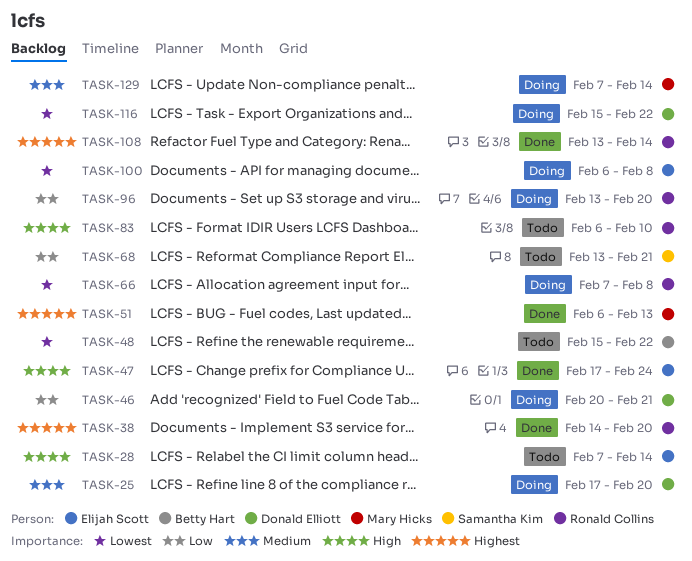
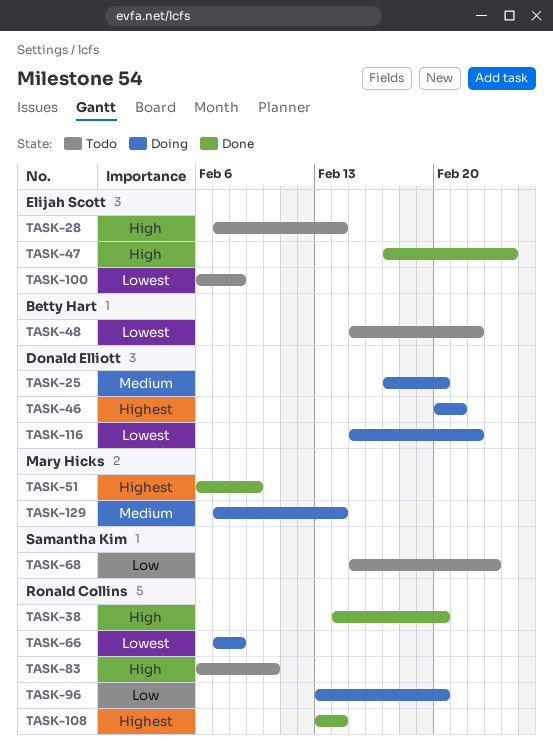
TASK-38, priority: Highest -> High
TASK-46, priority: Low -> Highest
TASK-51, due: Feb 13 -> Feb 9
TASK-68, start: Feb 13 -> Feb 15
TASK-68, due: Feb 21 -> Feb 23
TASK-100, status: Doing -> Todo

